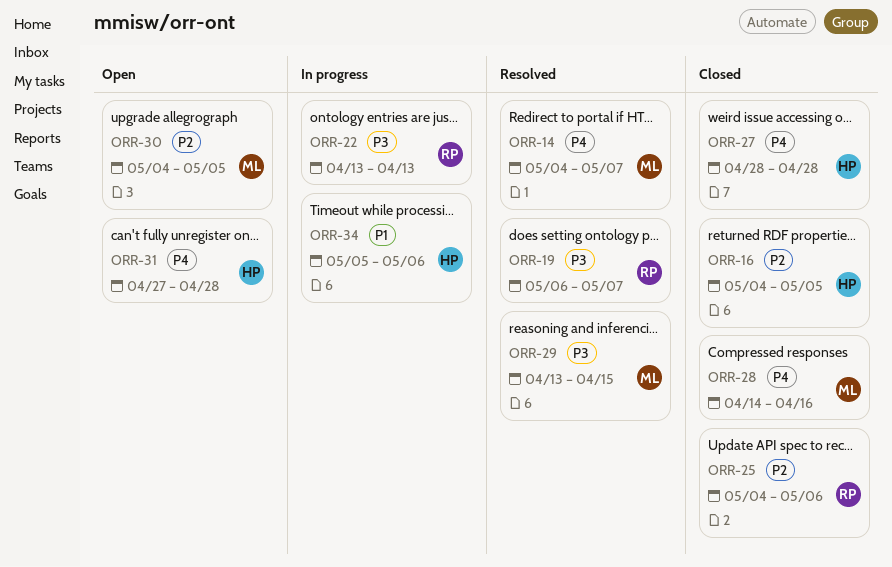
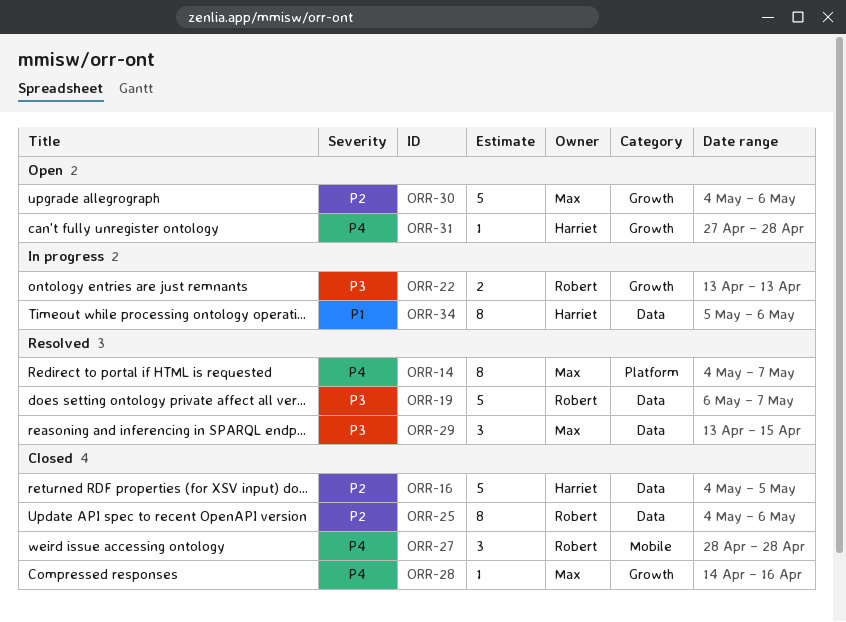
ORR-27, owner: Harriet -> Robert
ORR-30, due: May 5 -> May 6

